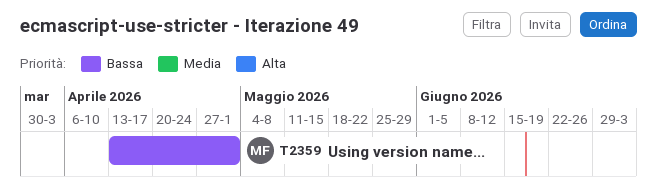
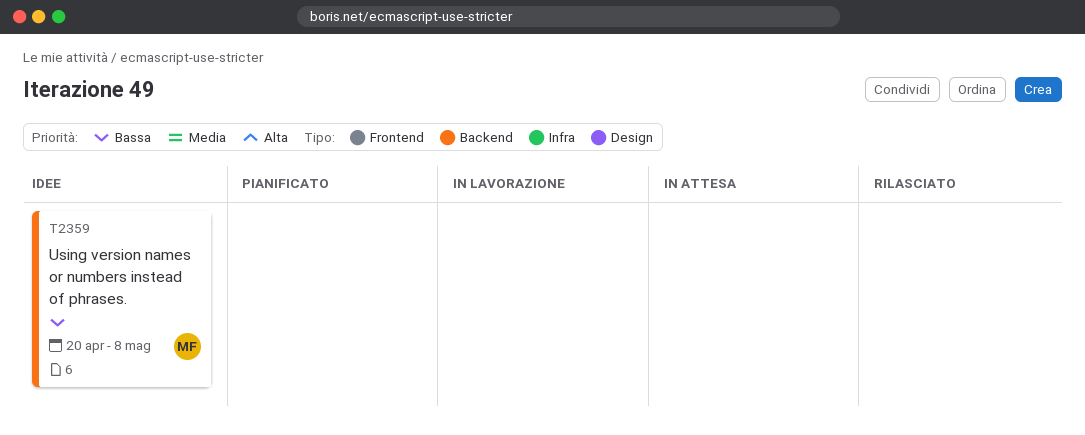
T2359, start: Apr 13 -> Apr 20
T2359, due: May 1 -> May 8

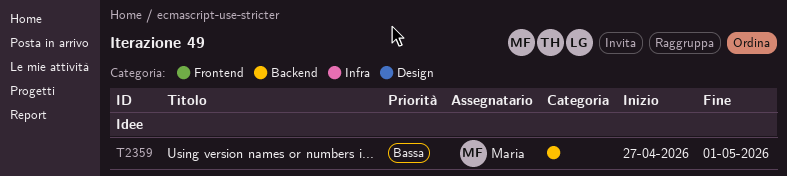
T2359, start: Apr 20 -> Apr 27
T2359, due: May 8 -> May 1

